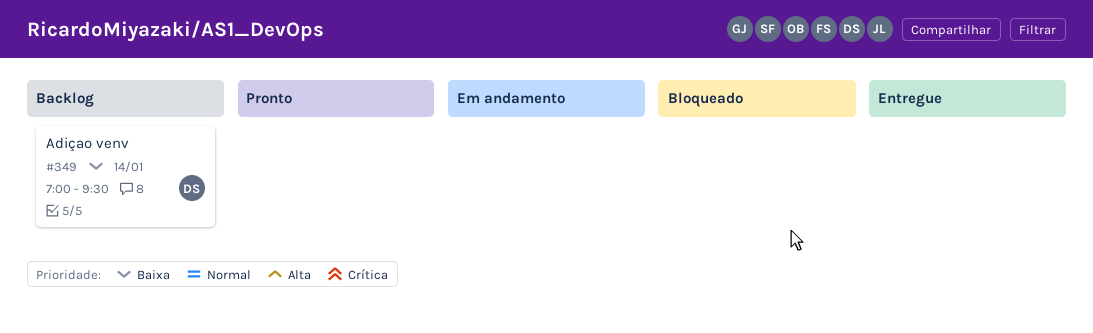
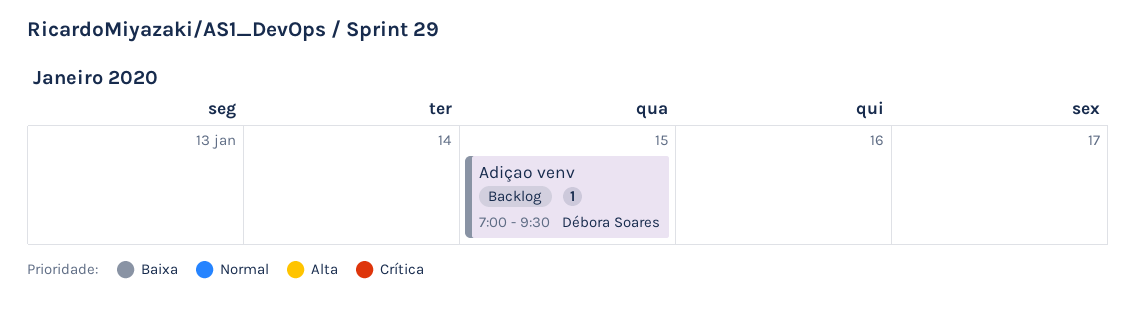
Adiçao venv, day: Jan 14 -> Jan 15

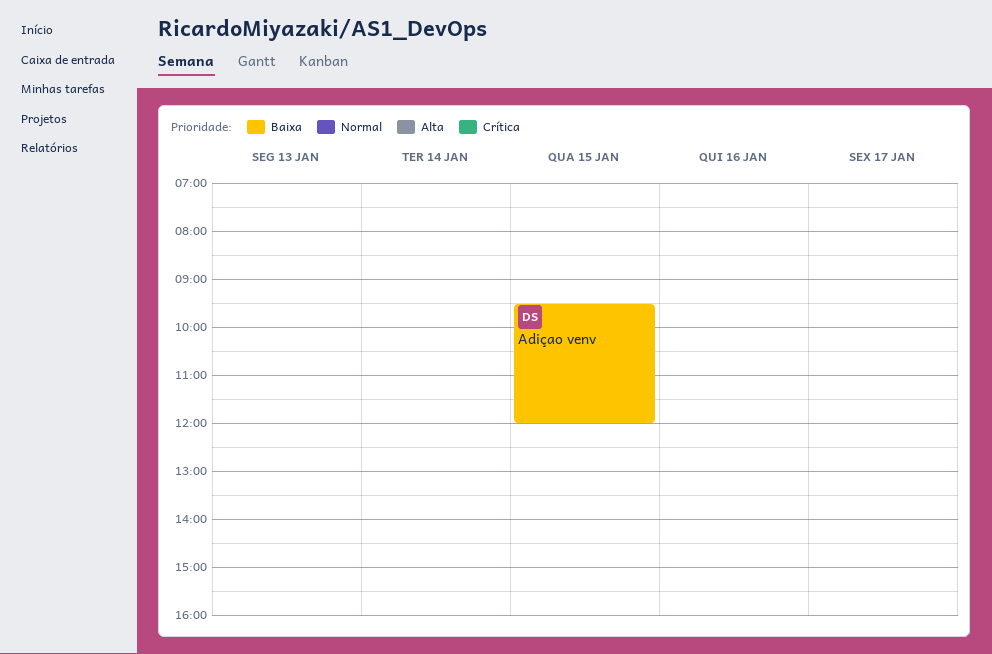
Adiçao venv, begins: 07:00 -> 09:30
Adiçao venv, ends: 09:30 -> 12:00

